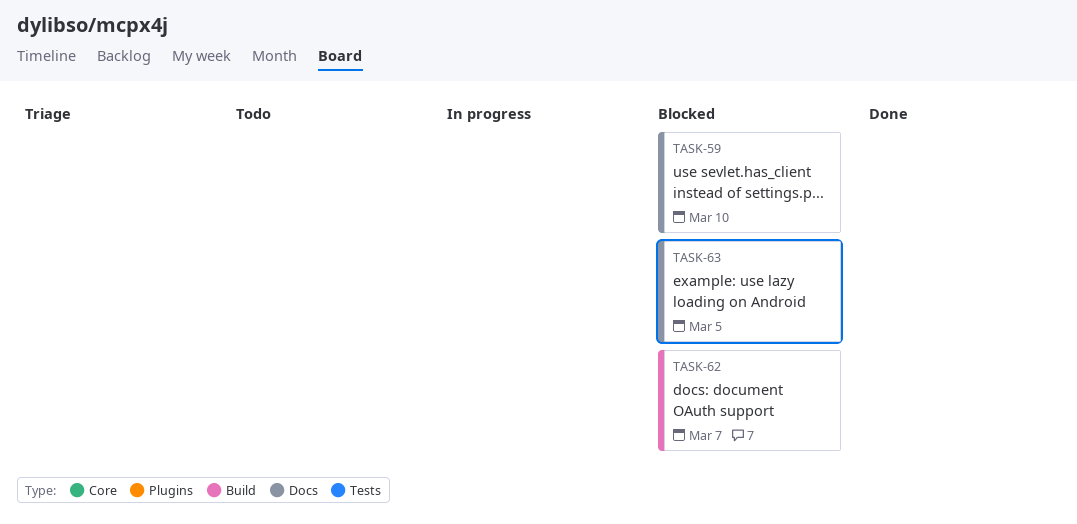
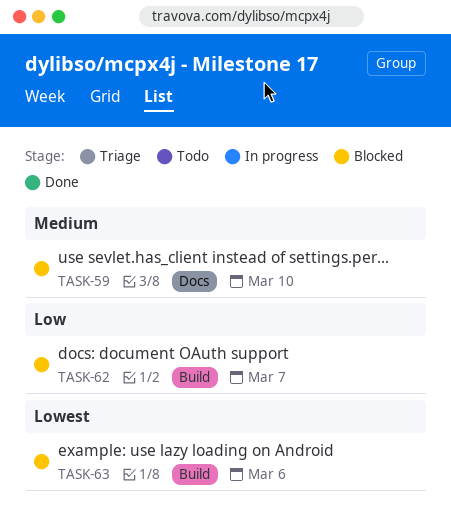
TASK-63, label: Docs -> Build
TASK-63, due: Mar 5 -> Mar 6

